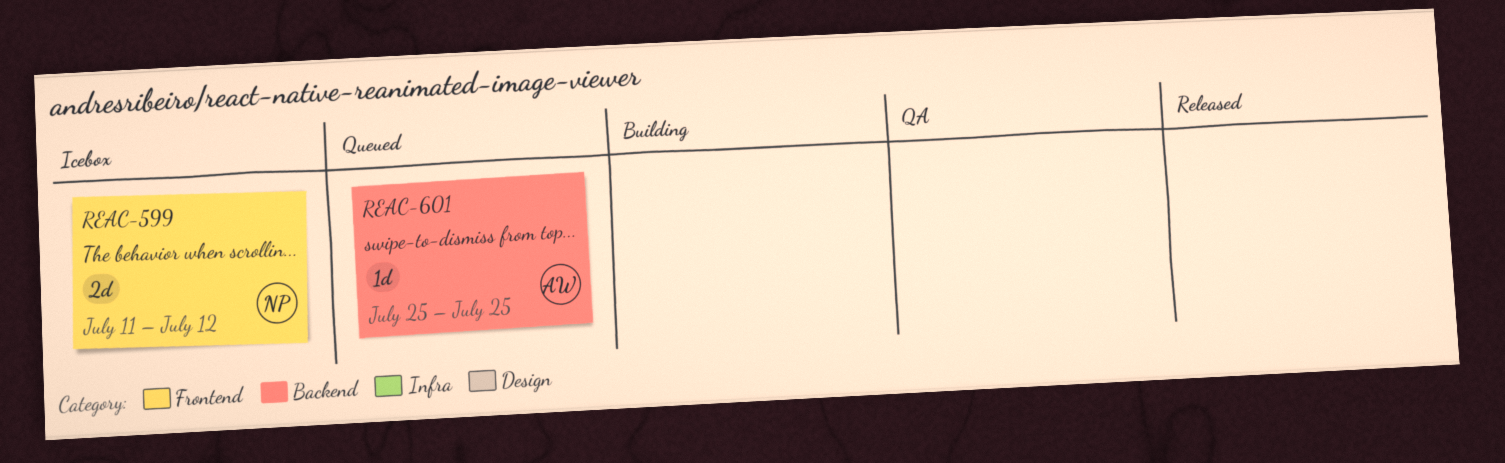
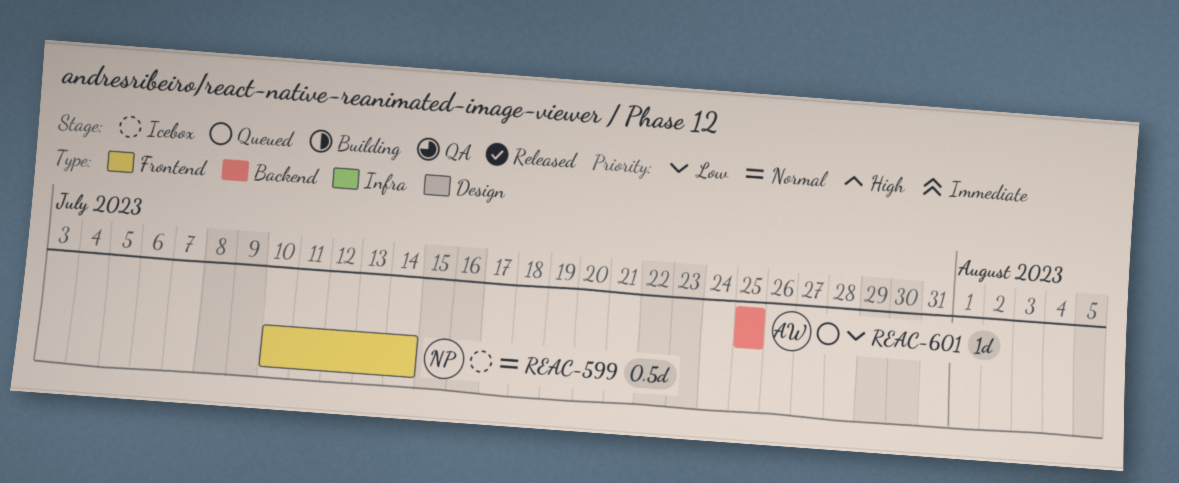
REAC-599, estimate: 2d -> 0.5d
REAC-599, start: Jul 11 -> Jul 10
REAC-599, due: Jul 12 -> Jul 14

